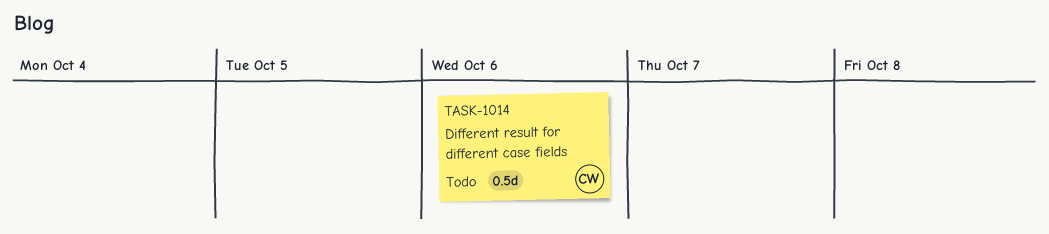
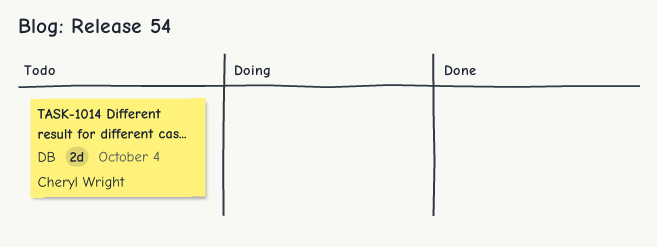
TASK-1014, estimate: 0.5d -> 2d
TASK-1014, due: Oct 6 -> Oct 4

